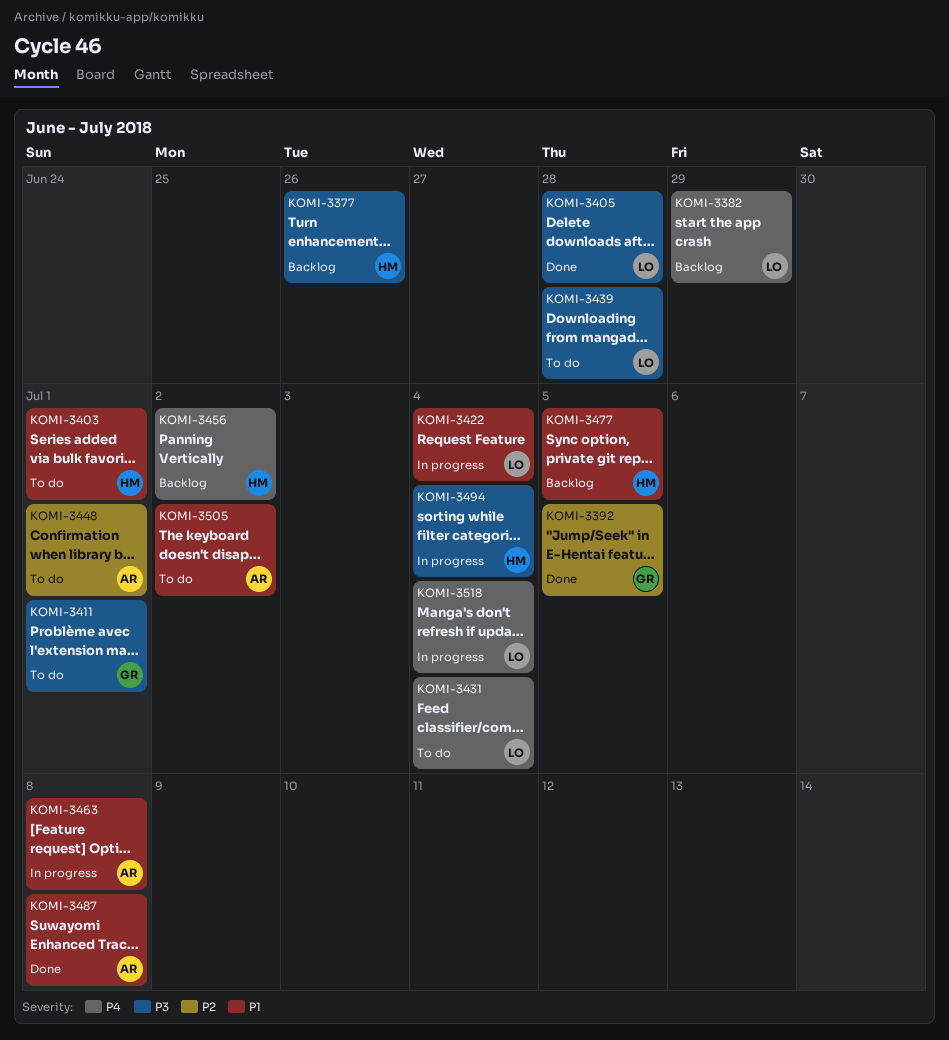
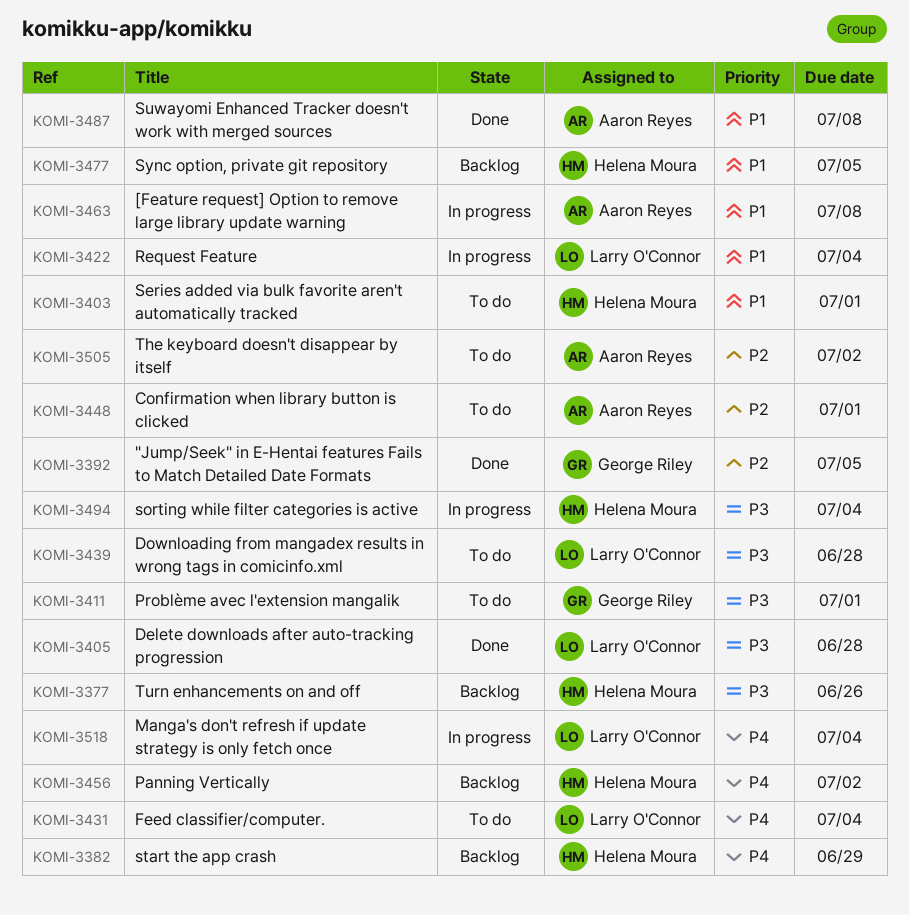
KOMI-3382, owner: Larry O'Connor -> Helena Moura
KOMI-3505, priority: P1 -> P2

